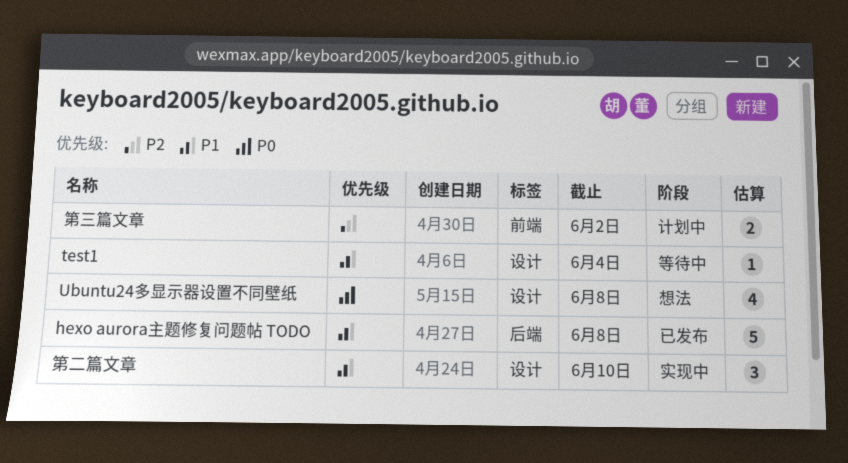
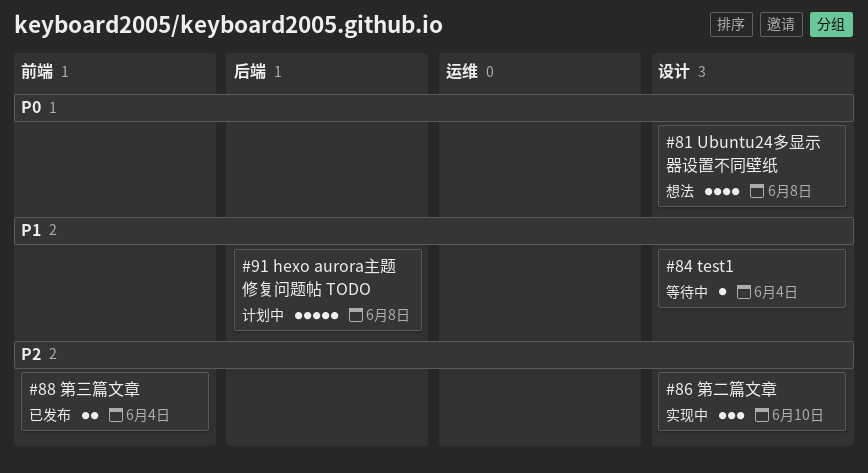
hexo aurora主题修复问题帖 TODO, status: 已发布 -> 计划中
第三篇文章, status: 计划中 -> 已发布
第三篇文章, due: Jun 2 -> Jun 4
第二篇文章, priority: P1 -> P2

